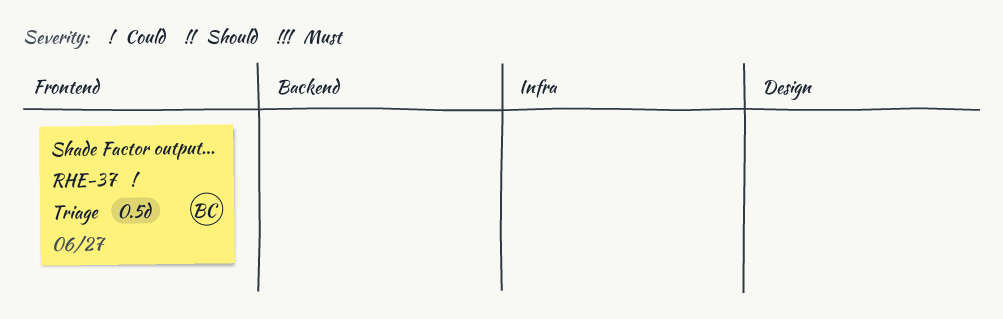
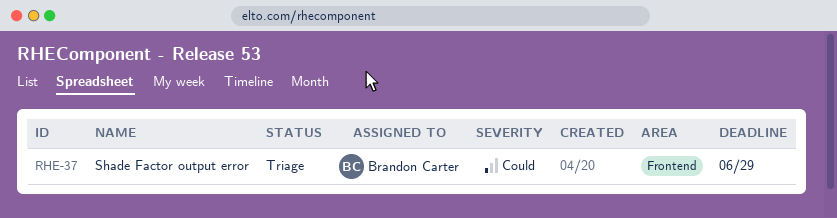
RHE-37, due: Jun 27 -> Jun 29

